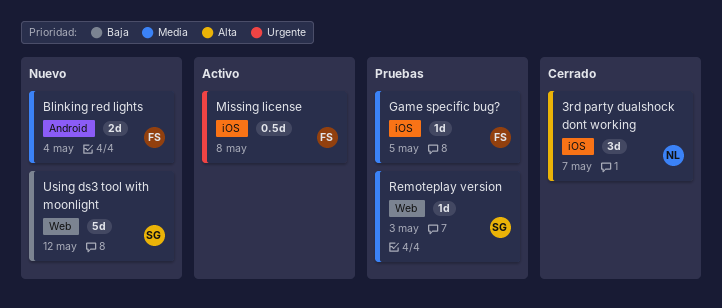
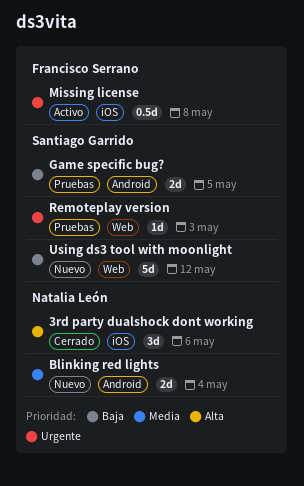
3rd party dualshock dont working, due: May 7 -> May 6
Blinking red lights, owner: Francisco Serrano -> Natalia León
Game specific bug?, owner: Francisco Serrano -> Santiago Garrido
Game specific bug?, priority: Media -> Baja
Game specific bug?, label: iOS -> Android
Game specific bug?, estimate: 1d -> 2d
Remoteplay version, priority: Media -> Urgente

